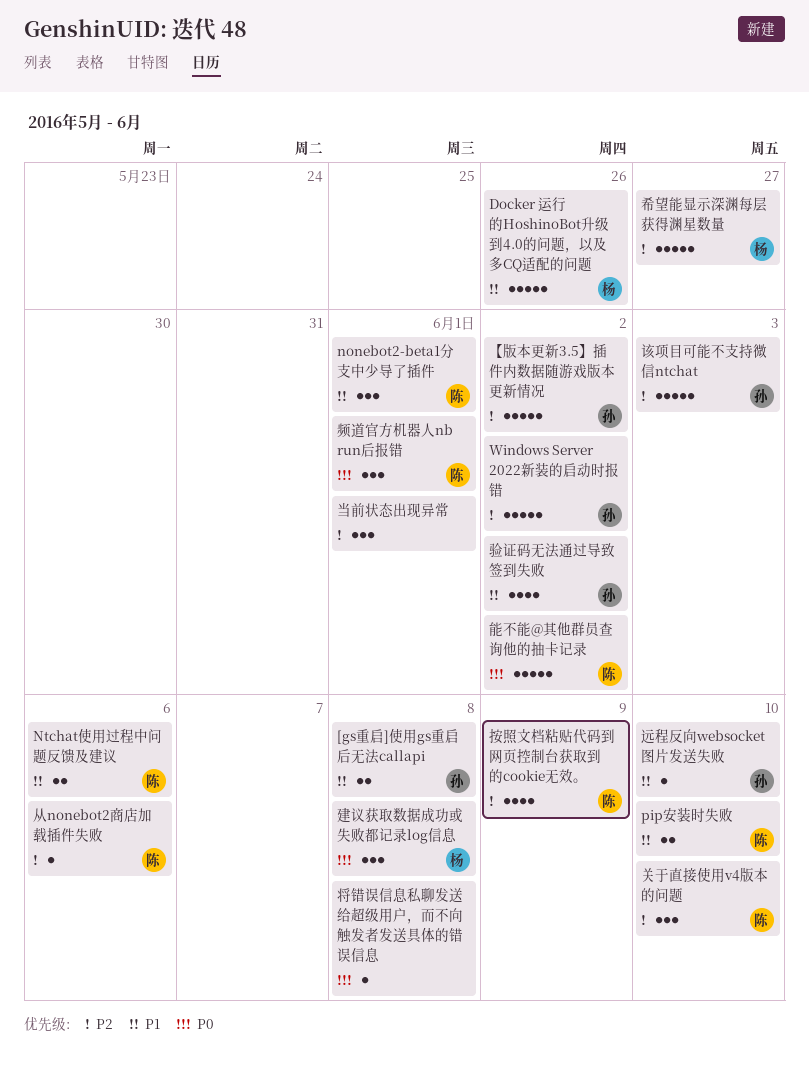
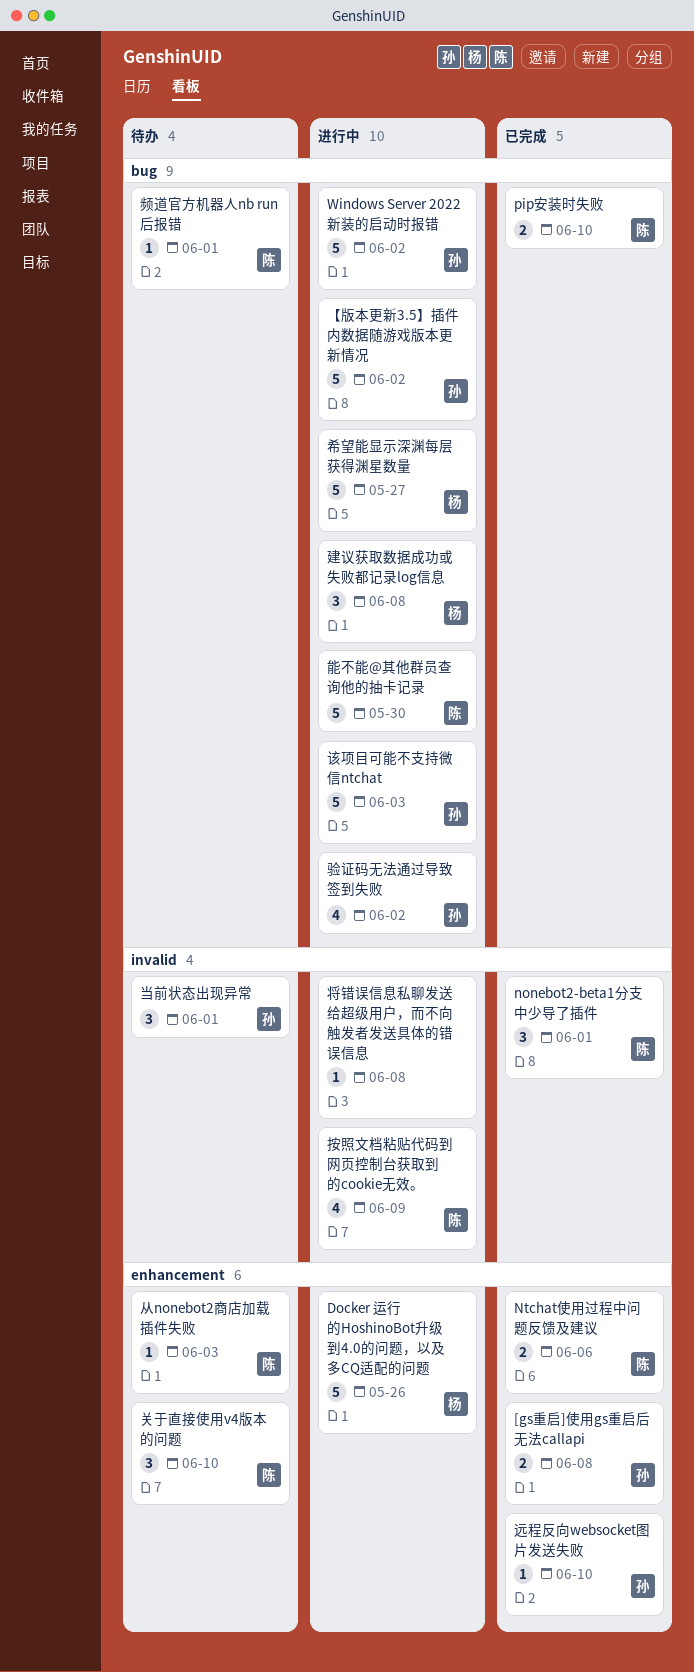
从nonebot2商店加载插件失败, due: Jun 6 -> Jun 3
当前状态出现异常, owner: none -> 孙
能不能@其他群员查询他的抽卡记录, due: Jun 2 -> May 30
频道官方机器人nb run后报错, estimate: 3 -> 1

